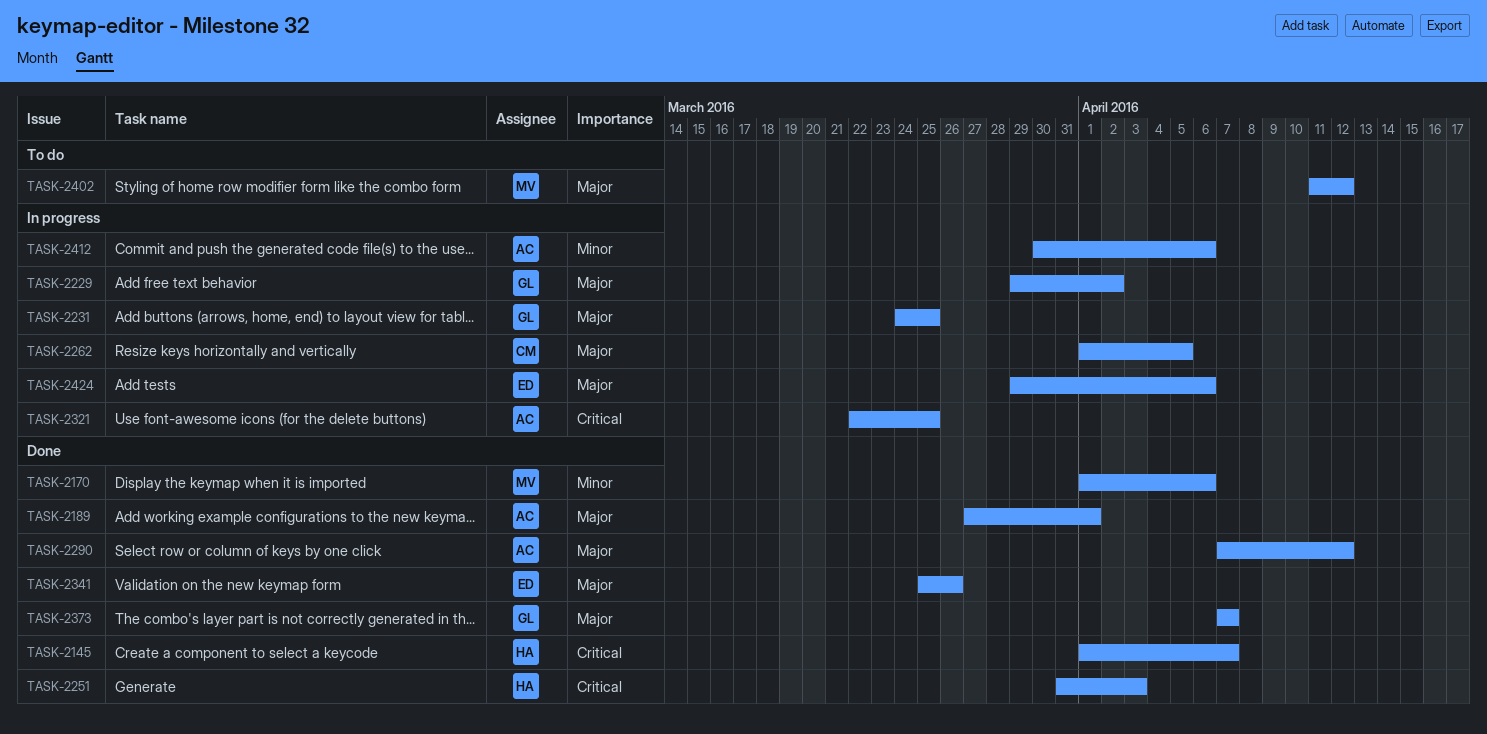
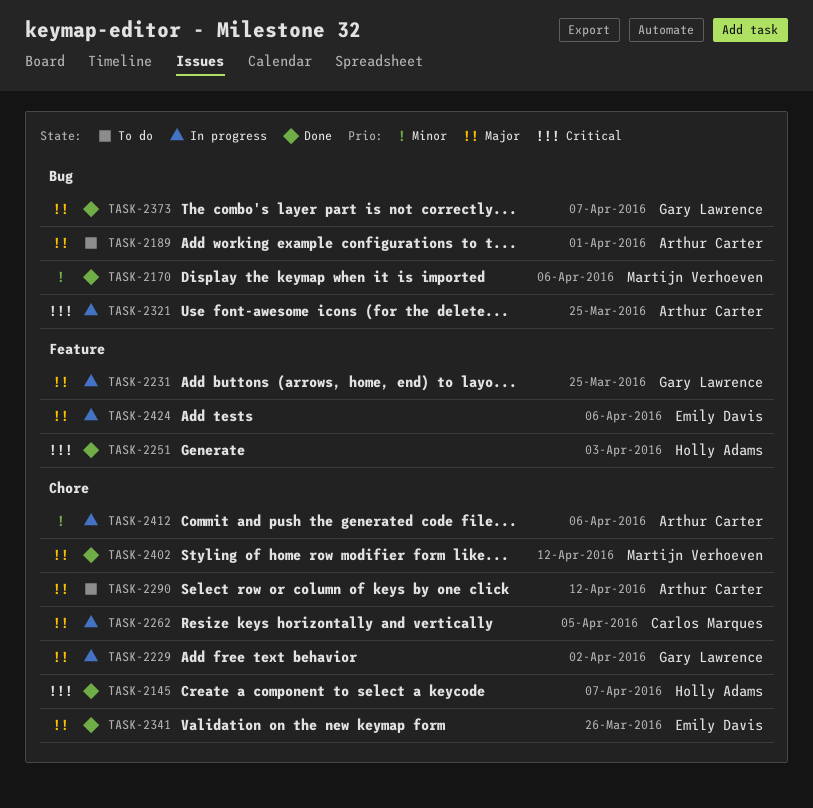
TASK-2189, status: Done -> To do
TASK-2290, status: Done -> To do
TASK-2402, status: To do -> Done

